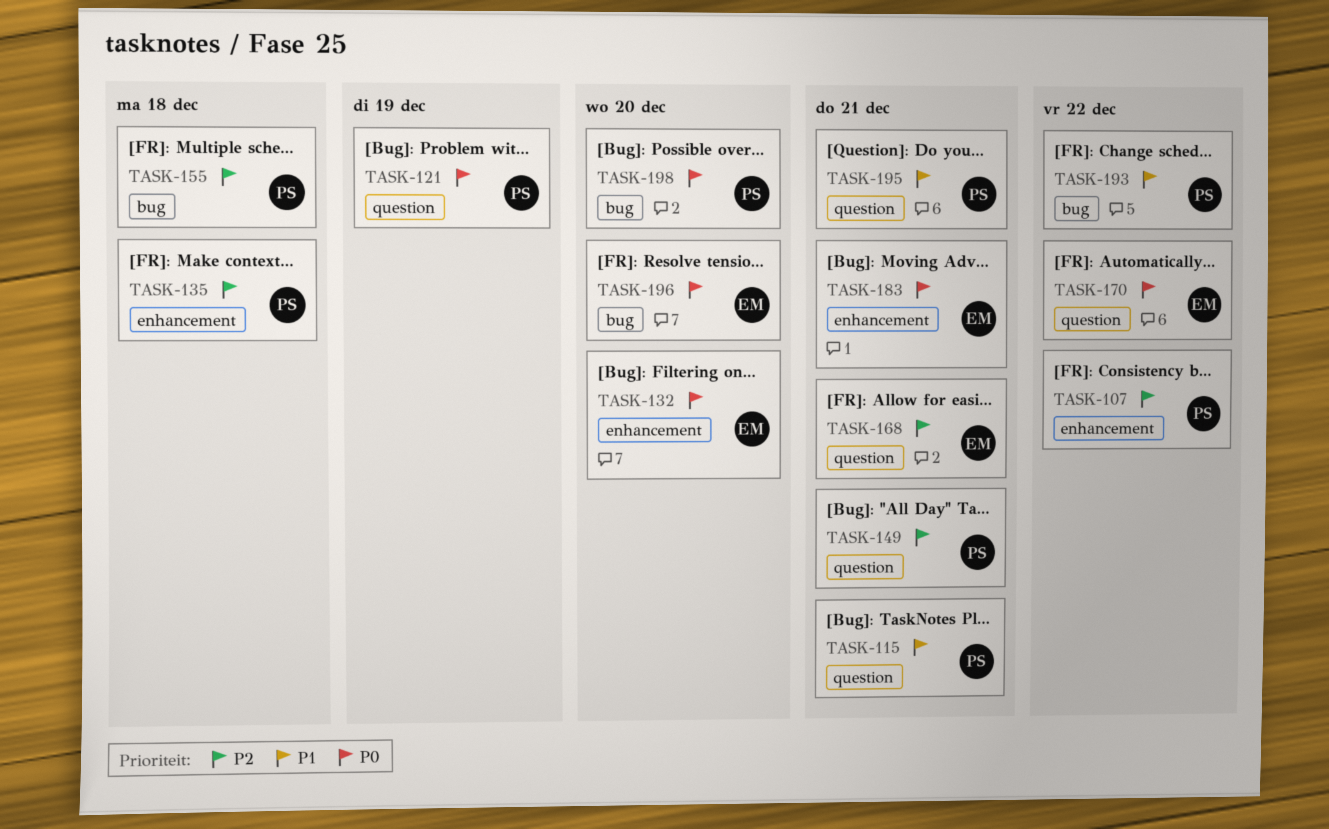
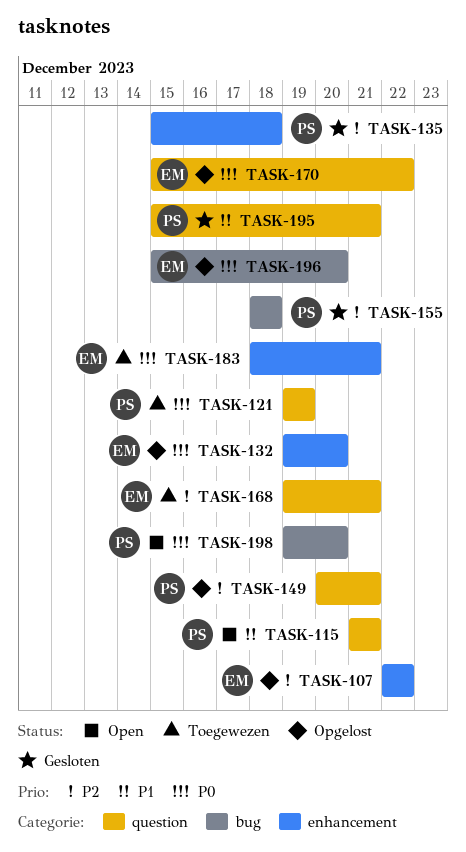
TASK-107, owner: PS -> EM
TASK-193: present -> none

